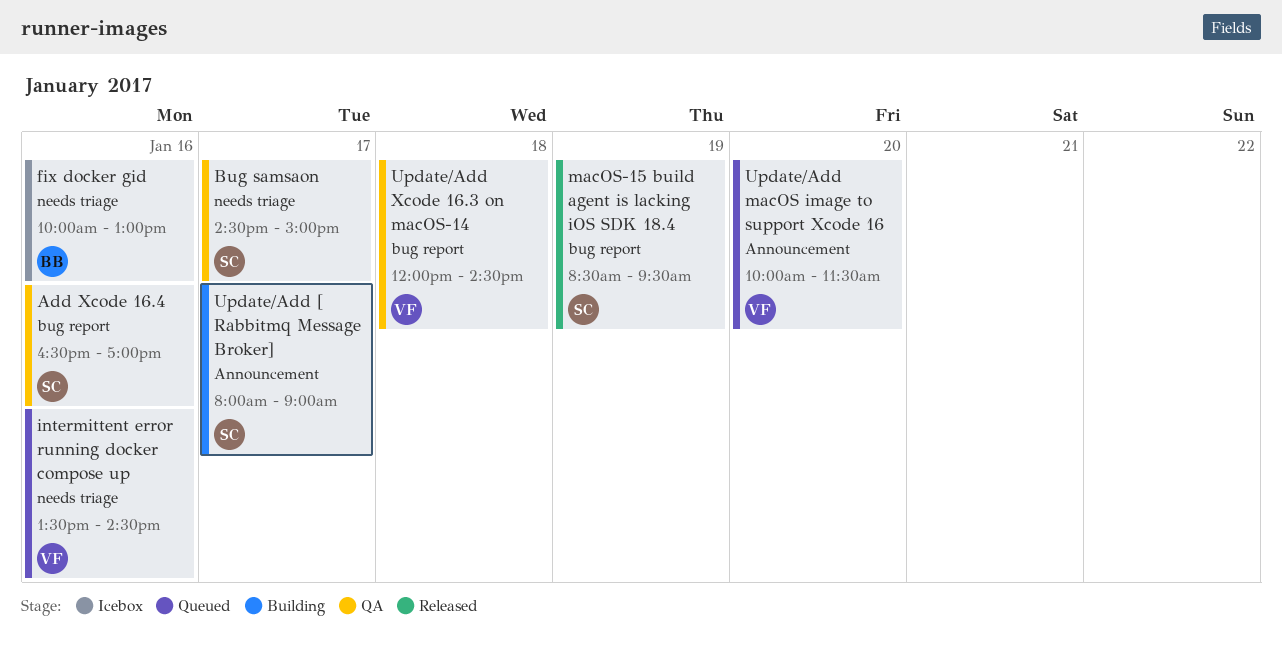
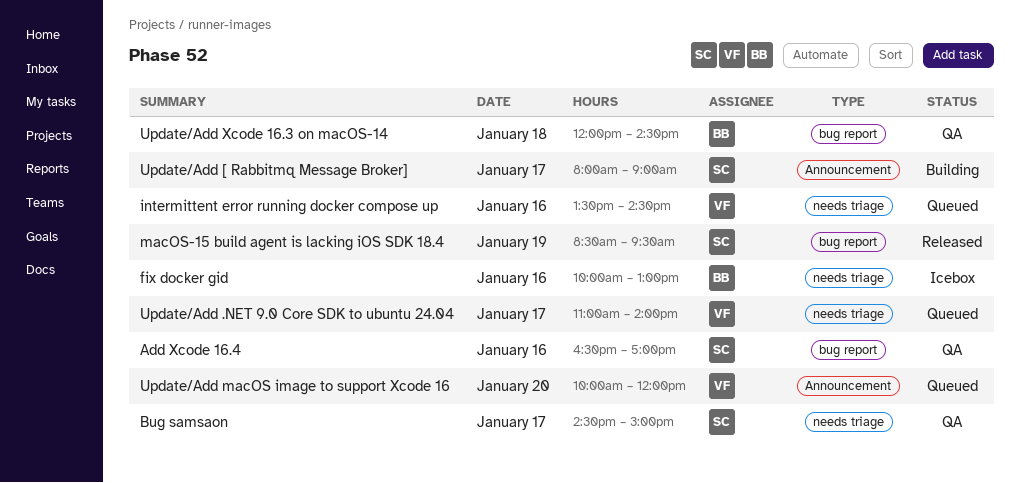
Update/Add .NET 9.0 Core SDK to ubuntu 24.04: none -> present
Update/Add macOS image to support Xcode 16, ends: 11:30 -> 12:00
Update/Add Xcode 16.3 on macOS-14, owner: VF -> BB

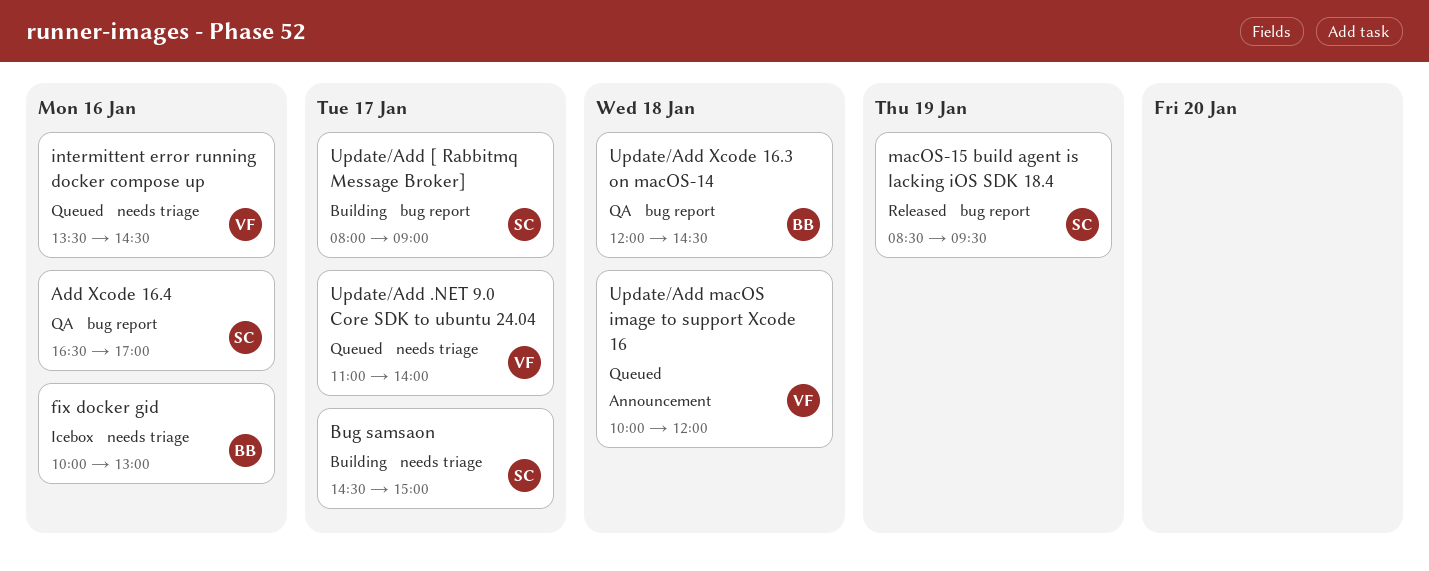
Bug samsaon, status: QA -> Building
Update/Add [ Rabbitmq Message Broker], label: Announcement -> bug report
Update/Add macOS image to support Xcode 16, day: Jan 20 -> Jan 18

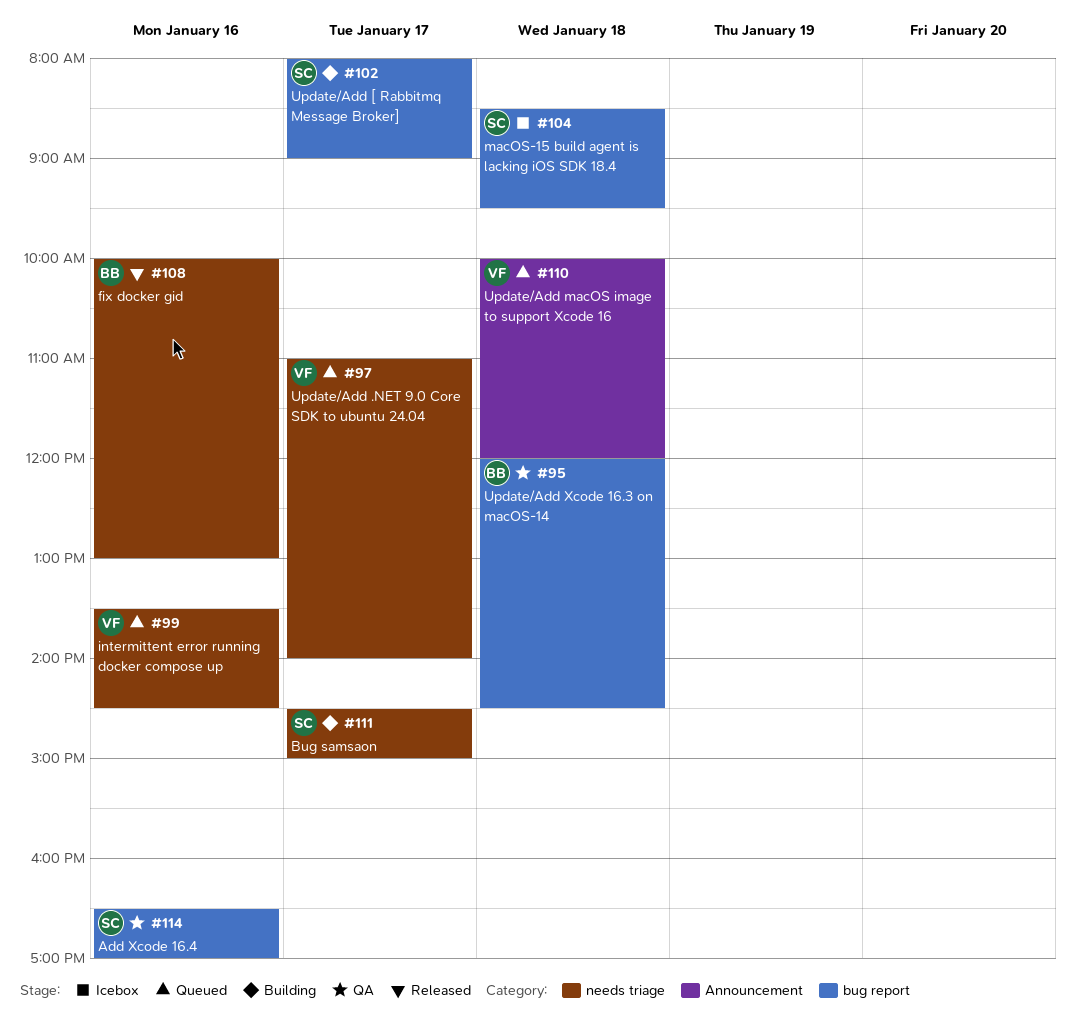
fix docker gid, status: Icebox -> Released
macOS-15 build agent is lacking iOS SDK 18.4, status: Released -> Icebox
macOS-15 build agent is lacking iOS SDK 18.4, day: Jan 19 -> Jan 18

